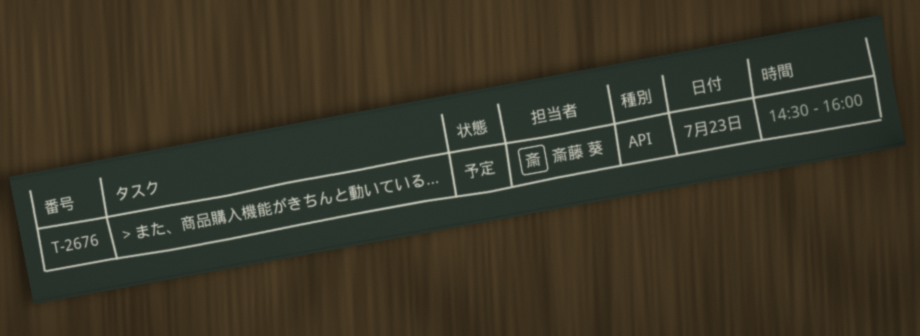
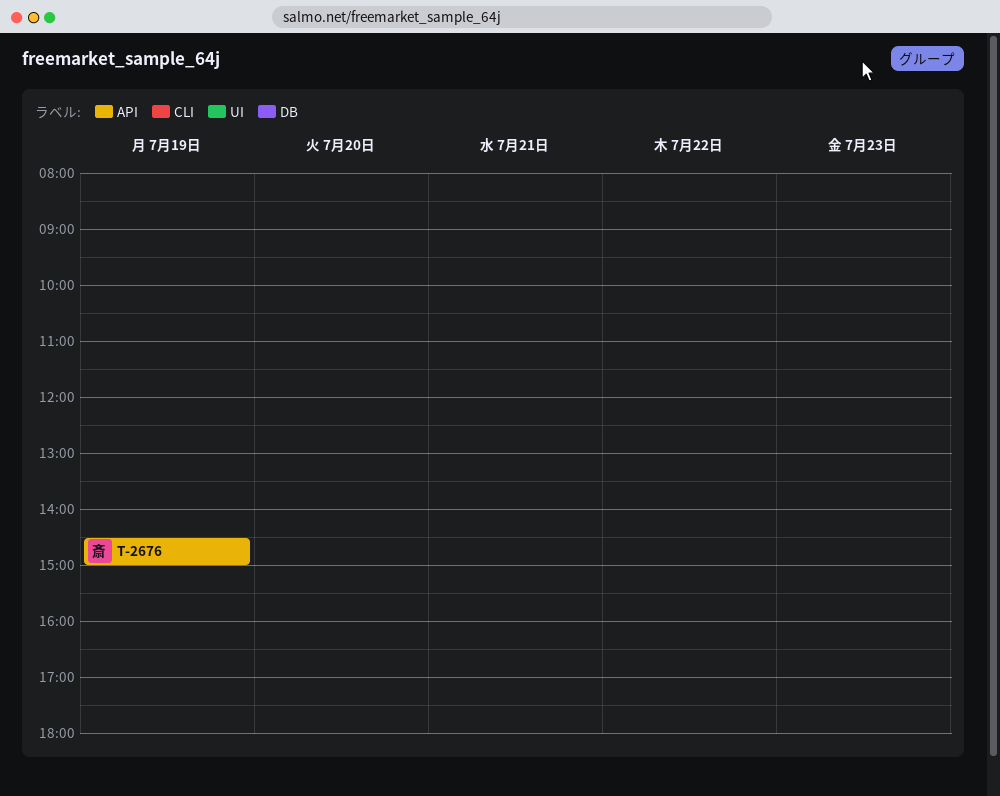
T-2676, day: Jul 23 -> Jul 19
T-2676, ends: 16:00 -> 15:00

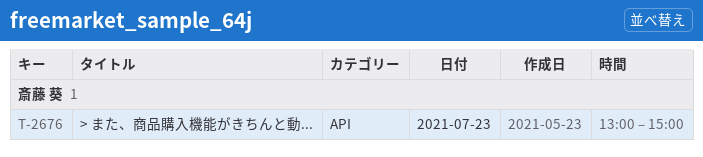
T-2676, day: Jul 19 -> Jul 23
T-2676, begins: 14:30 -> 13:00

